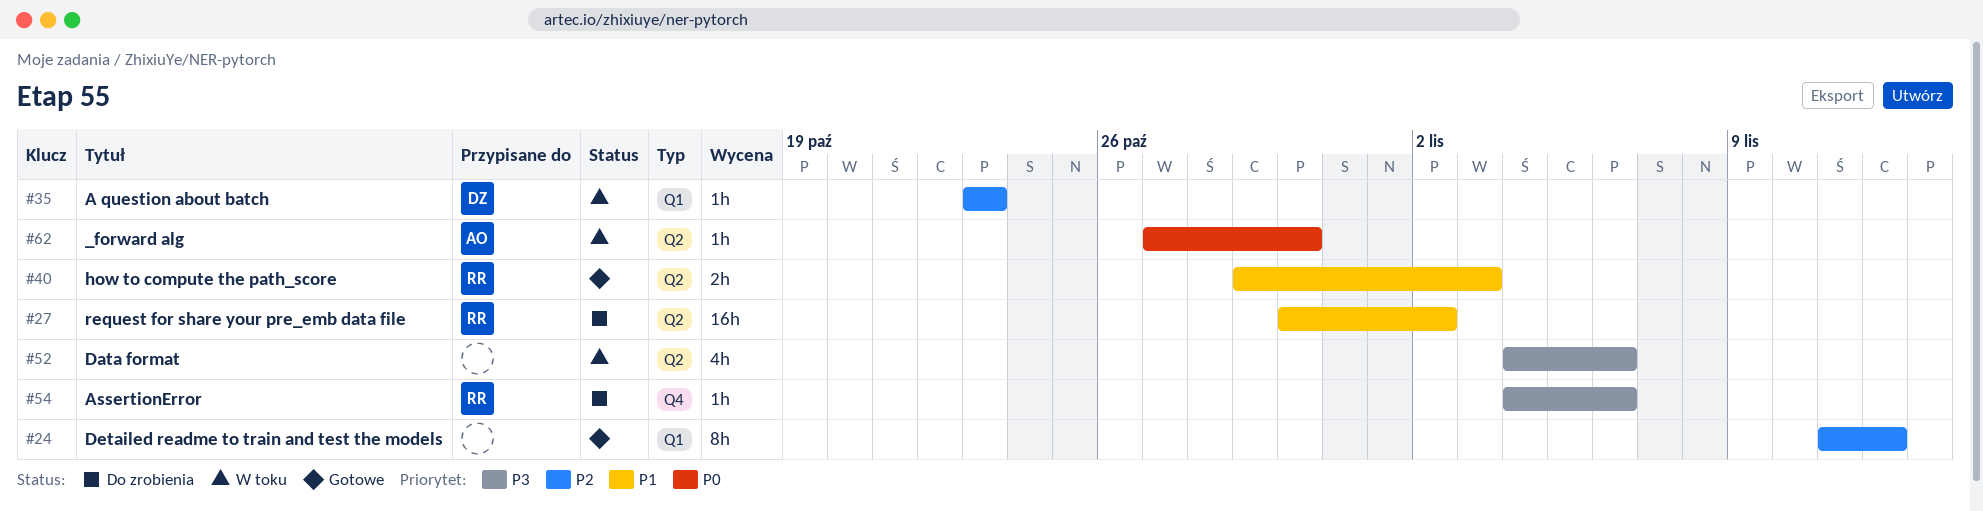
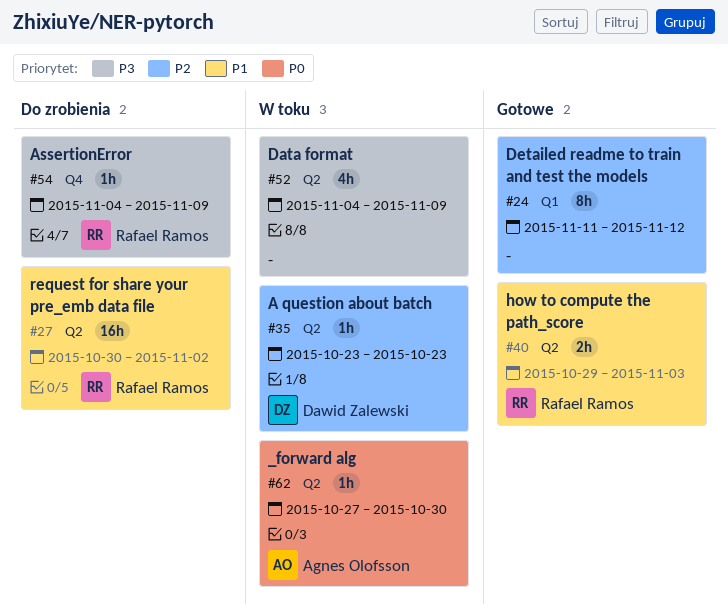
#35, label: Q1 -> Q2
#52, due: Nov 6 -> Nov 9
#54, due: Nov 6 -> Nov 9

